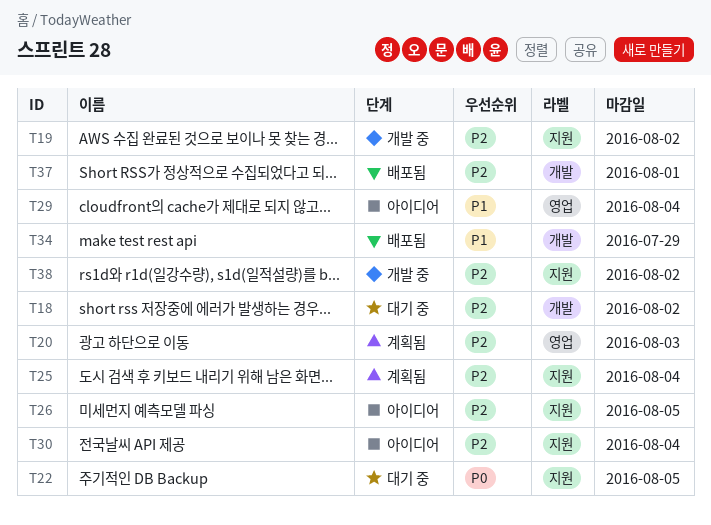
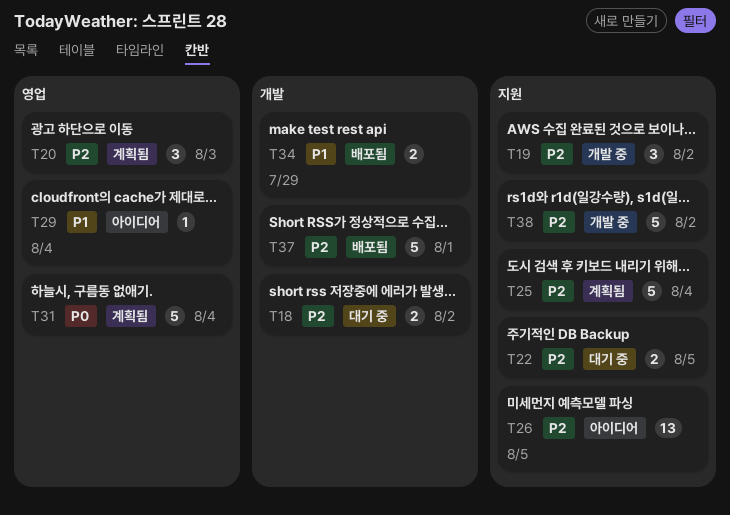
T22, priority: P0 -> P2
T30: present -> none
T31: none -> present

